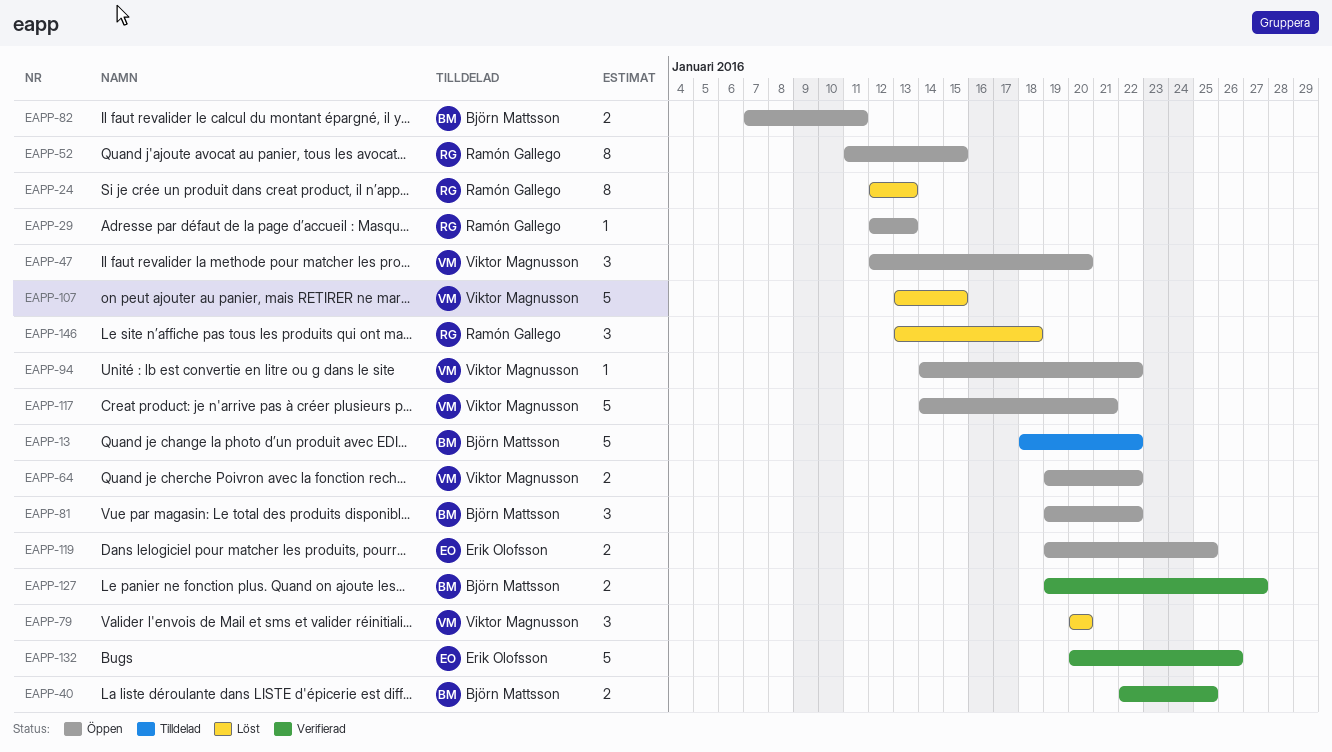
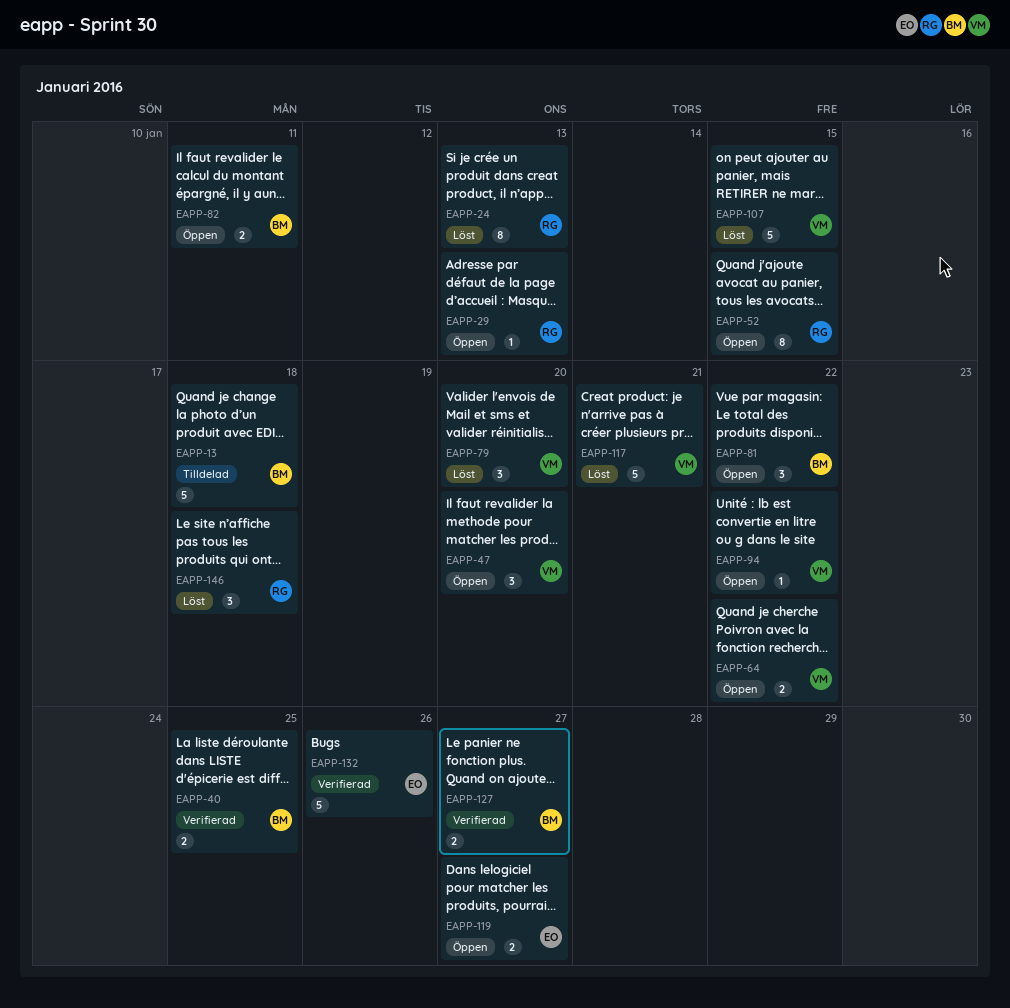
EAPP-13, due: Jan 22 -> Jan 18
EAPP-117, status: Öppen -> Löst
EAPP-119, due: Jan 25 -> Jan 27

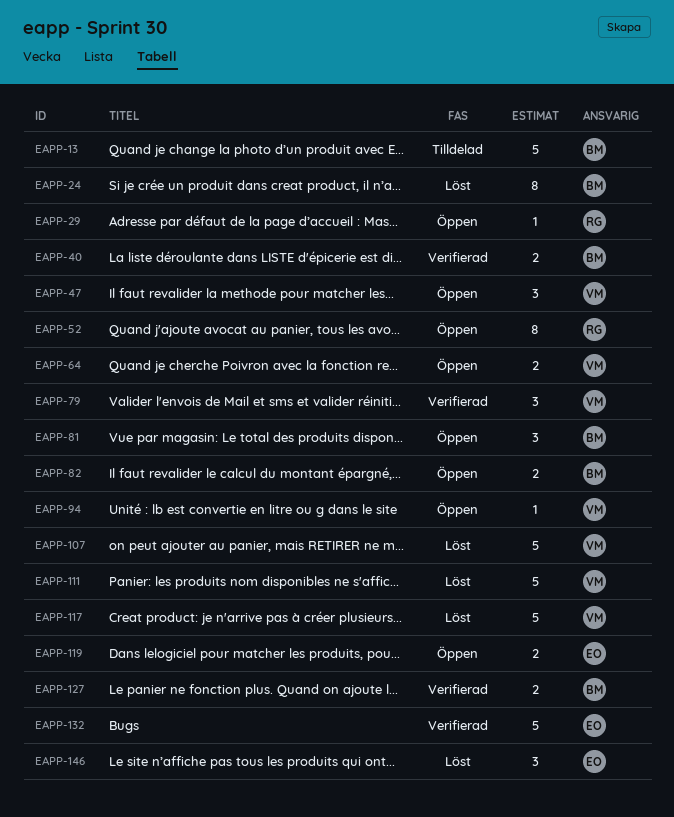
EAPP-24, owner: RG -> BM
EAPP-79, status: Löst -> Verifierad
EAPP-111: none -> present
EAPP-146, owner: RG -> EO

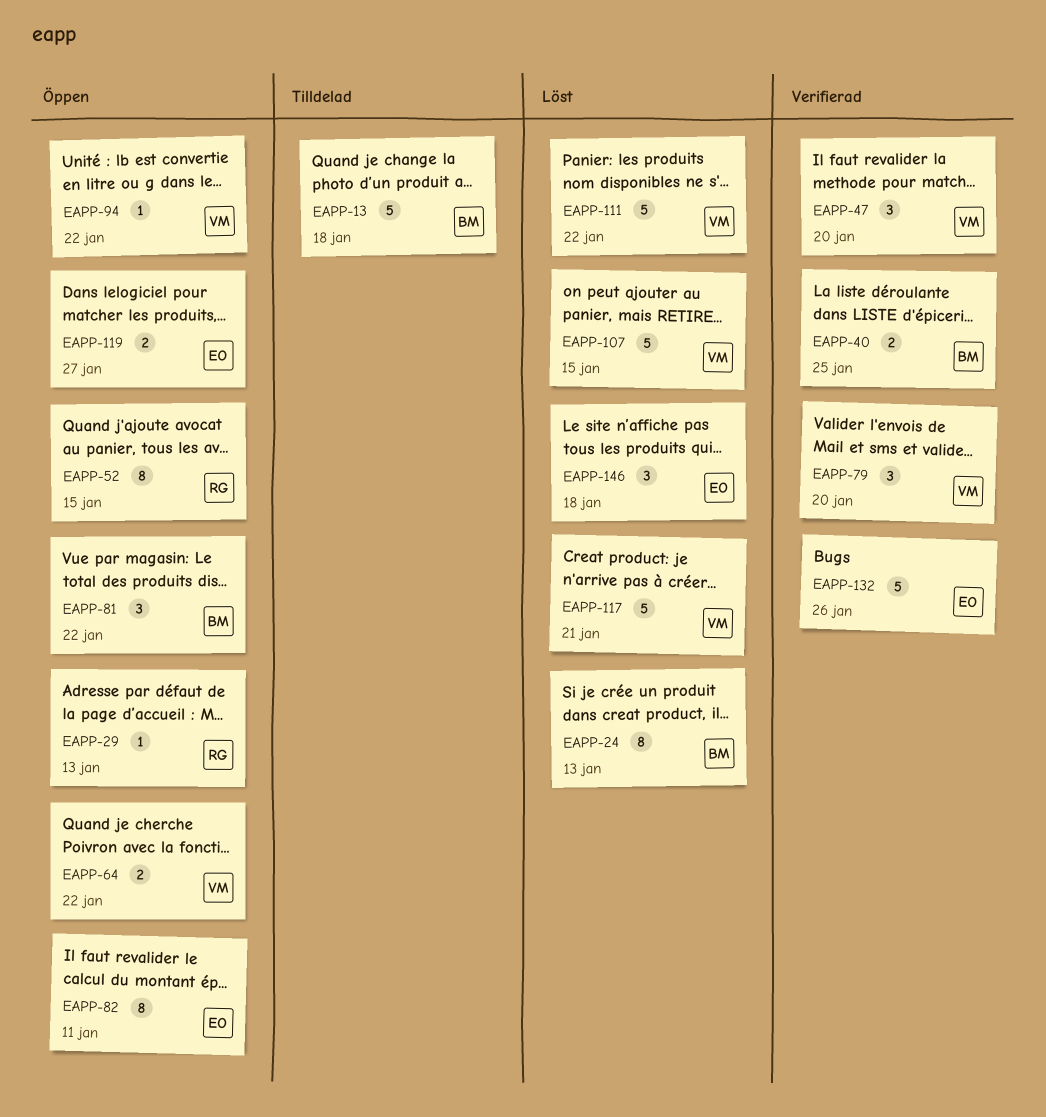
EAPP-47, status: Öppen -> Verifierad
EAPP-82, owner: BM -> EO
EAPP-82, estimate: 2 -> 8
EAPP-127: present -> none

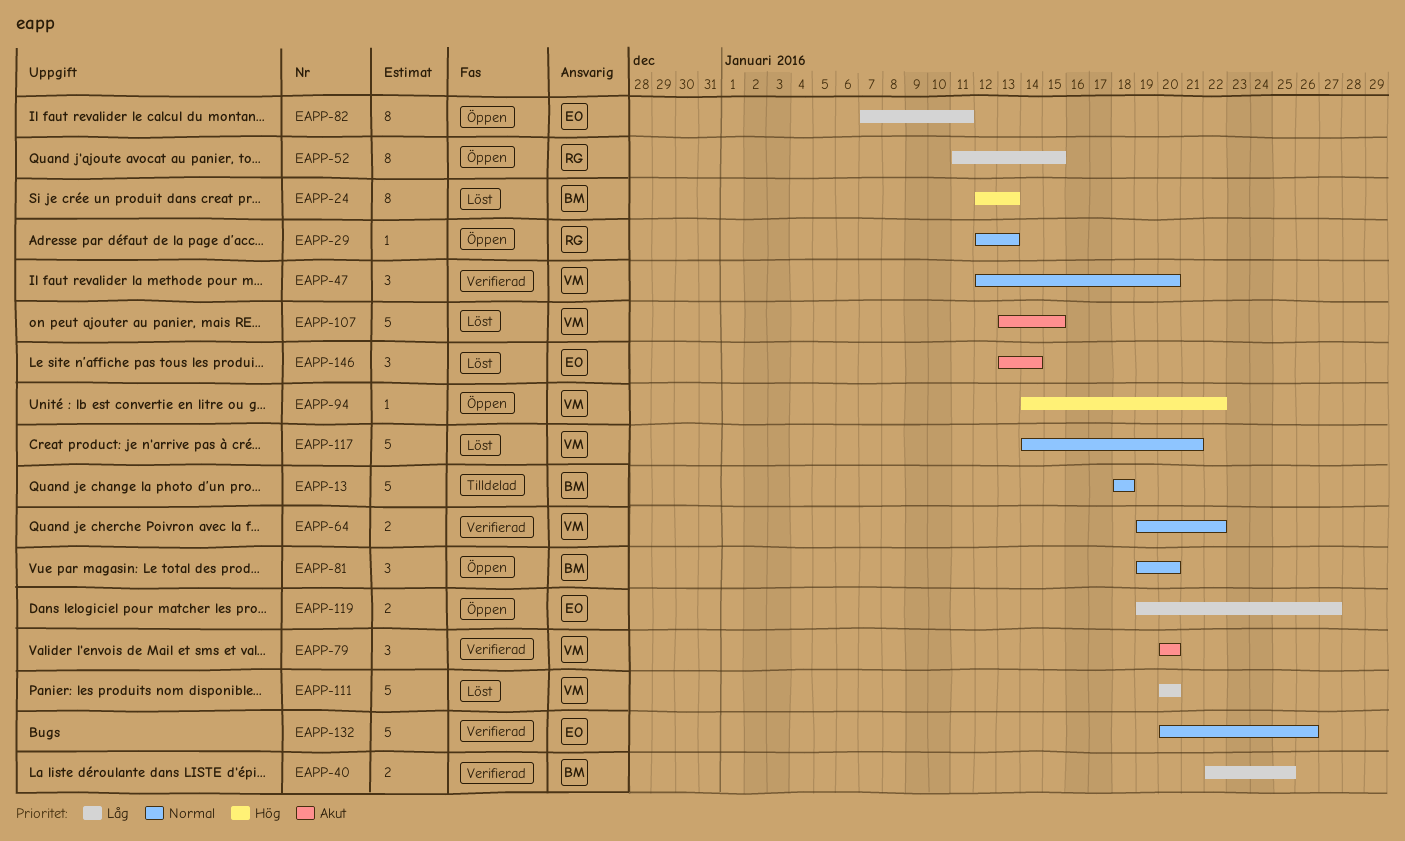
EAPP-64, status: Öppen -> Verifierad
EAPP-81, due: Jan 22 -> Jan 20
EAPP-111, due: Jan 22 -> Jan 20
EAPP-146, due: Jan 18 -> Jan 14

